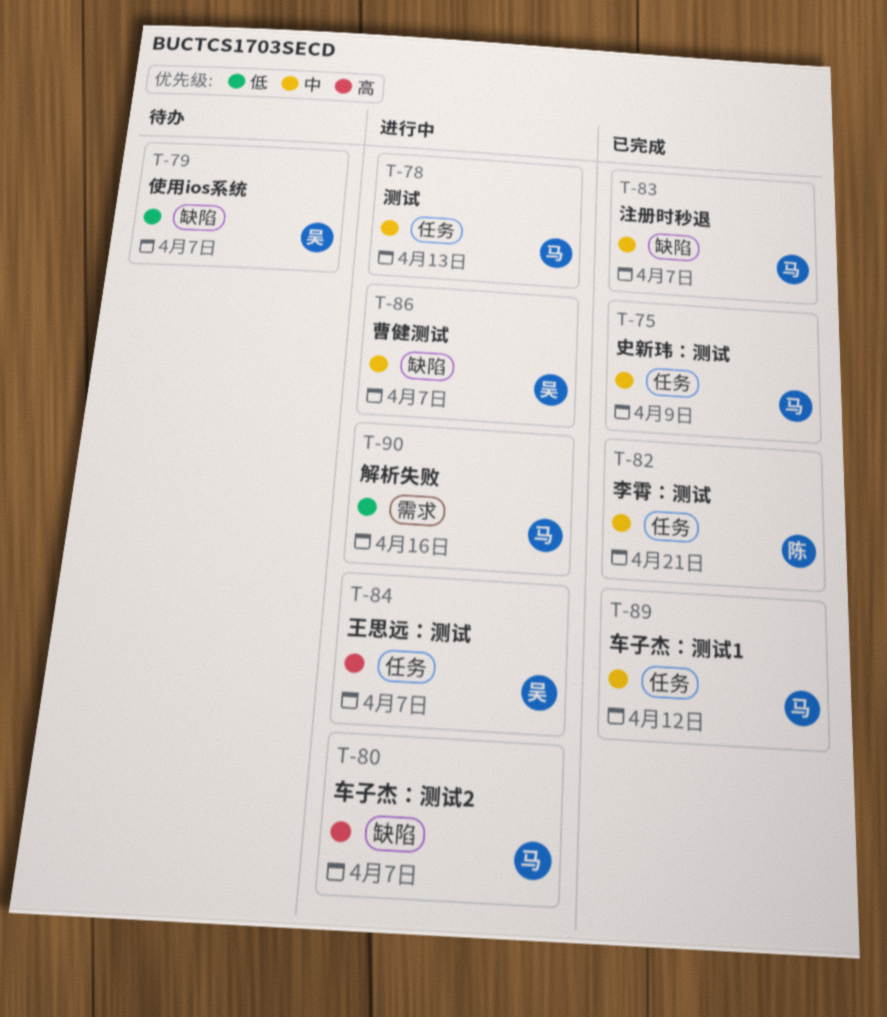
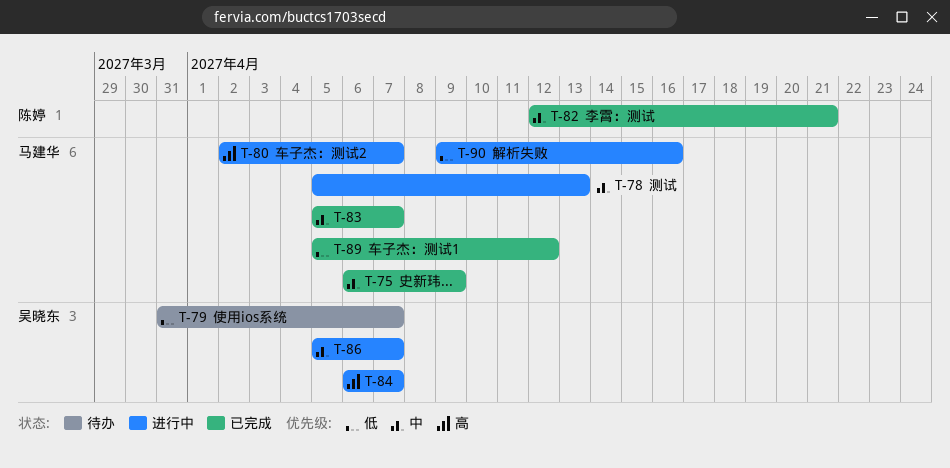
T-89, priority: 中 -> 低

